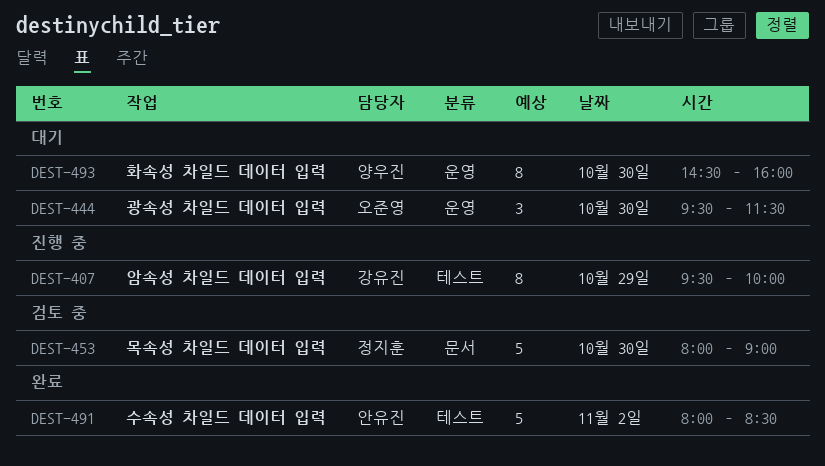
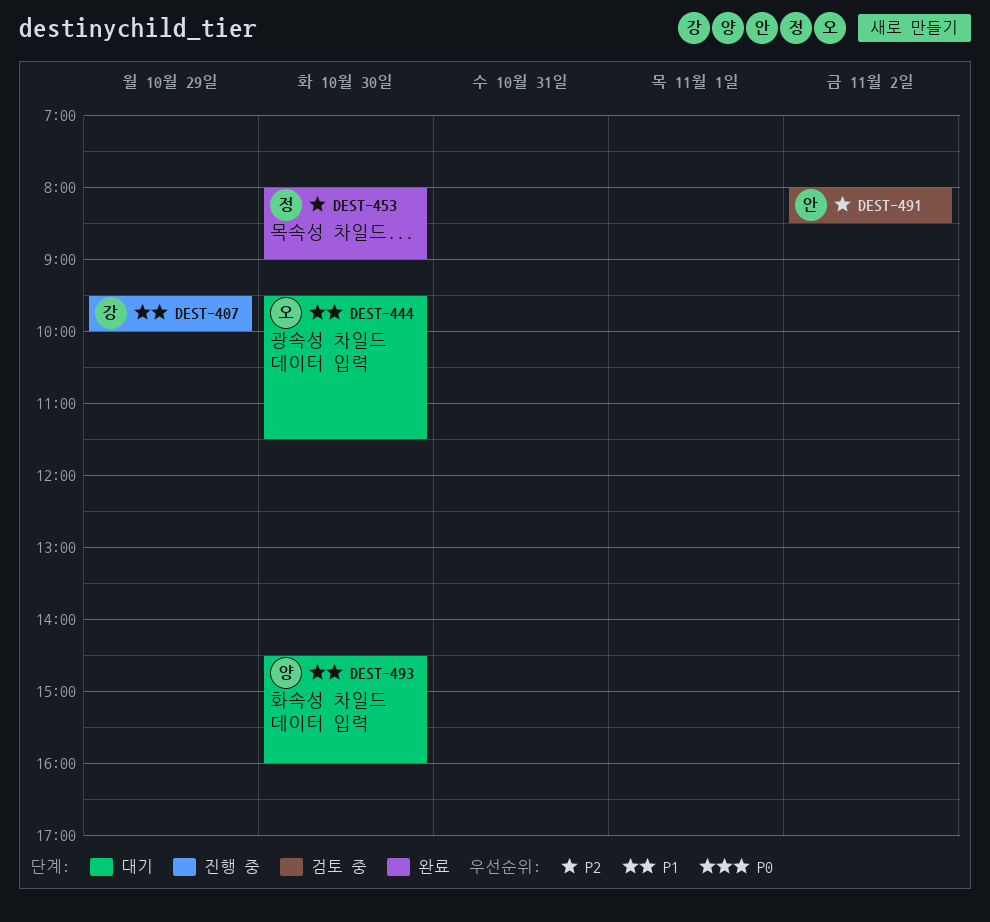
DEST-453, status: 검토 중 -> 완료
DEST-491, status: 완료 -> 검토 중

